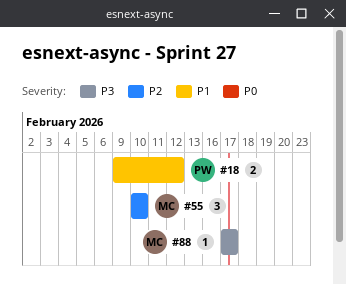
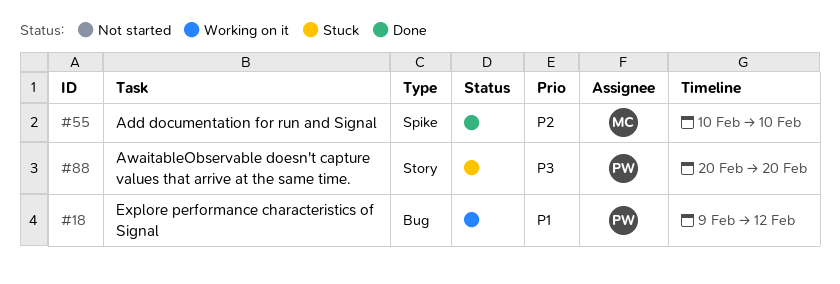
#88, owner: MC -> PW
#88, start: Feb 17 -> Feb 20
#88, due: Feb 17 -> Feb 20

